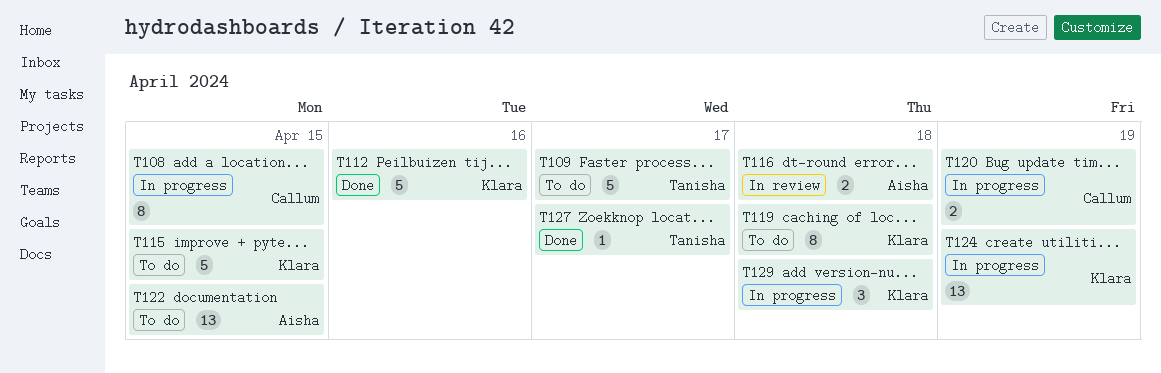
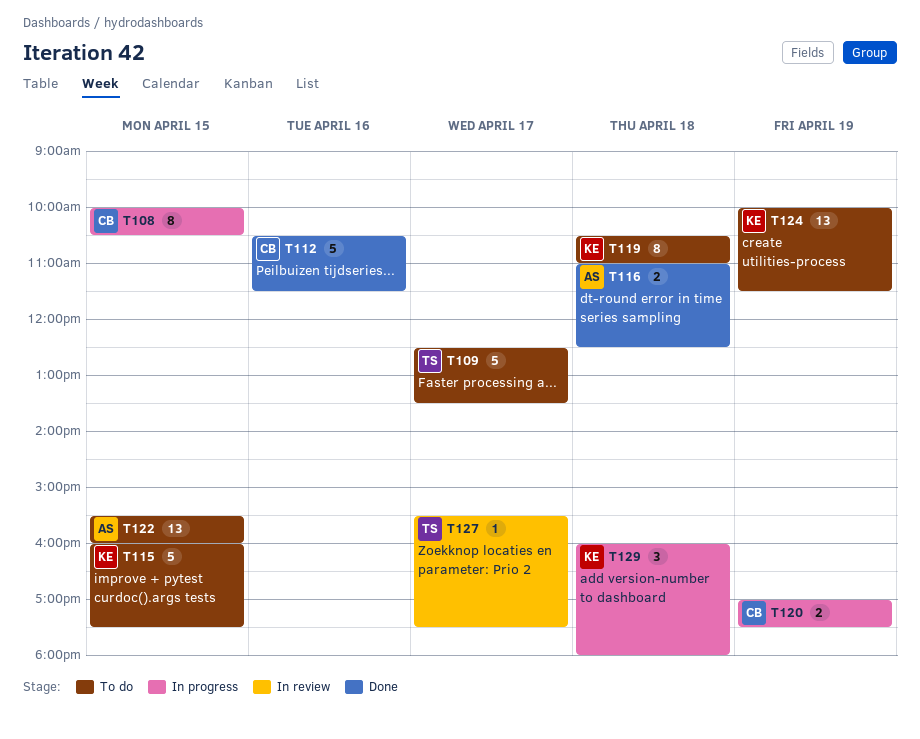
T112, owner: Klara -> Callum
T116, status: In review -> Done
T124, status: In progress -> To do
T127, status: Done -> In review

